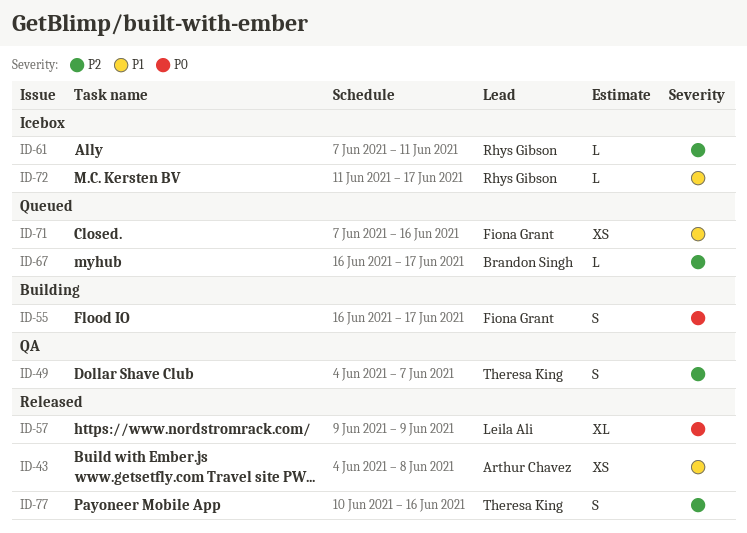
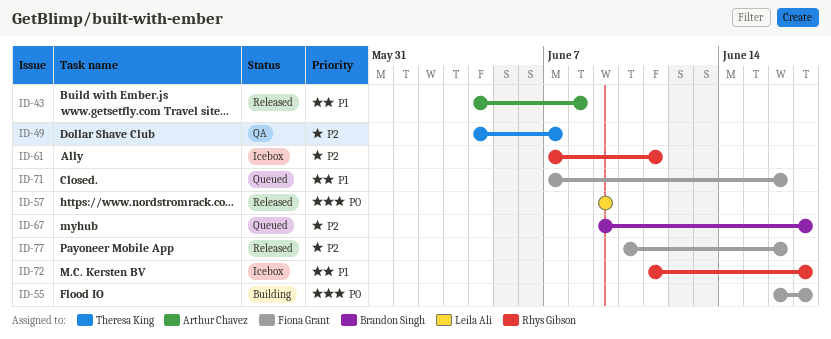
ID-67, start: Jun 16 -> Jun 9
ID-77, owner: Theresa King -> Fiona Grant

